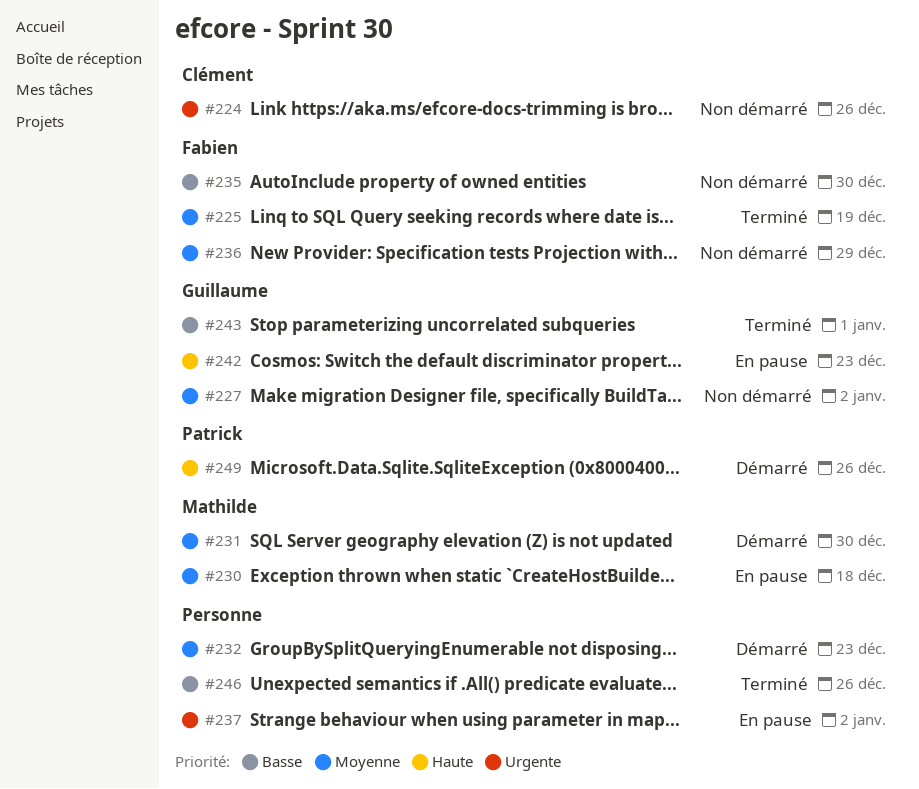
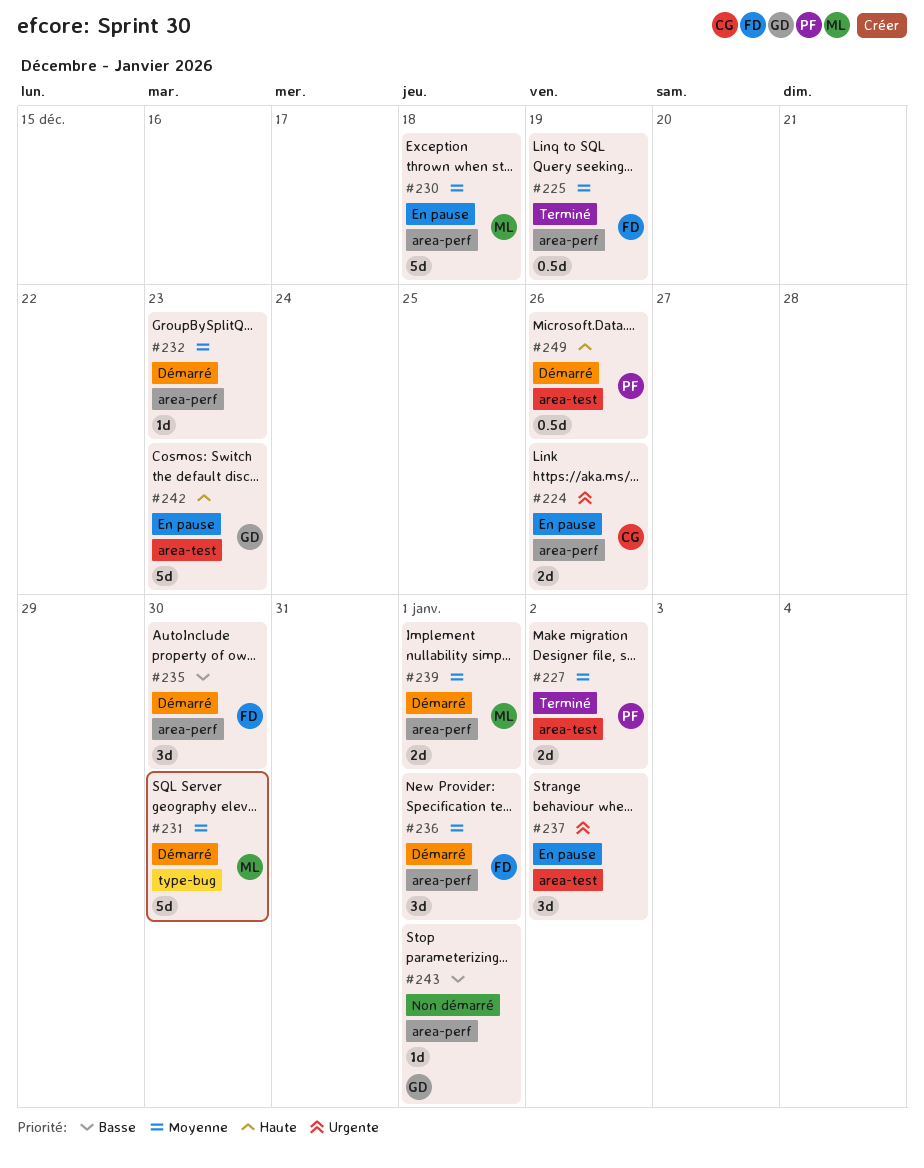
#224, status: Non démarré -> En pause
#227, status: Non démarré -> Terminé
#227, owner: Guillaume -> Patrick
#235, status: Non démarré -> Démarré
#236, status: Non démarré -> Démarré
#236, due: Dec 29 -> Jan 1
#239: none -> present
#243, status: Terminé -> Non démarré
#246: present -> none

